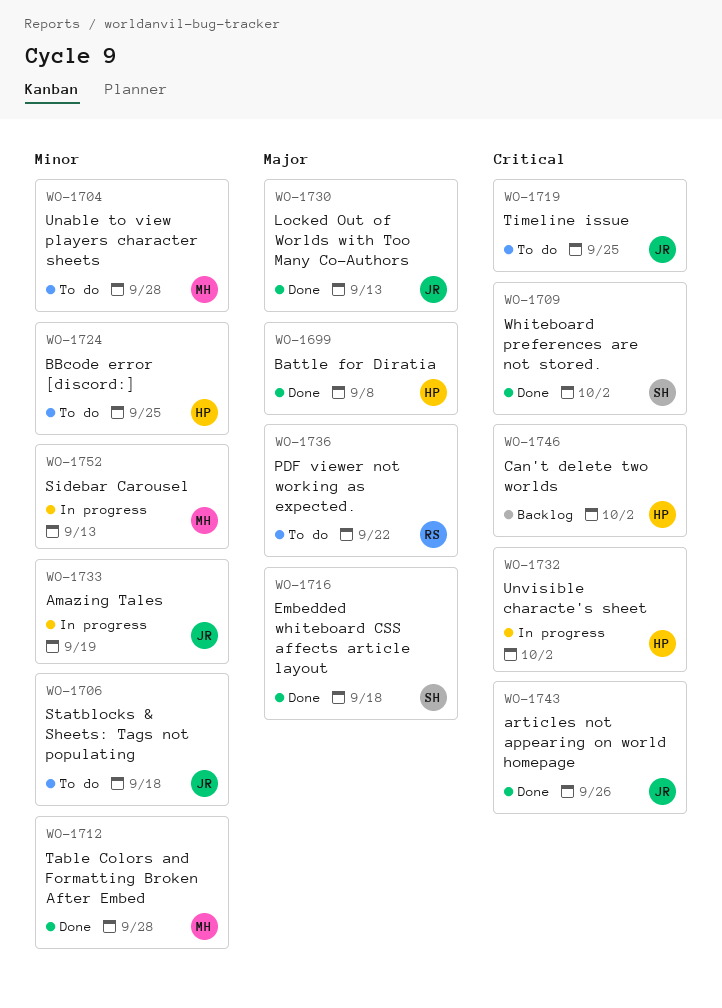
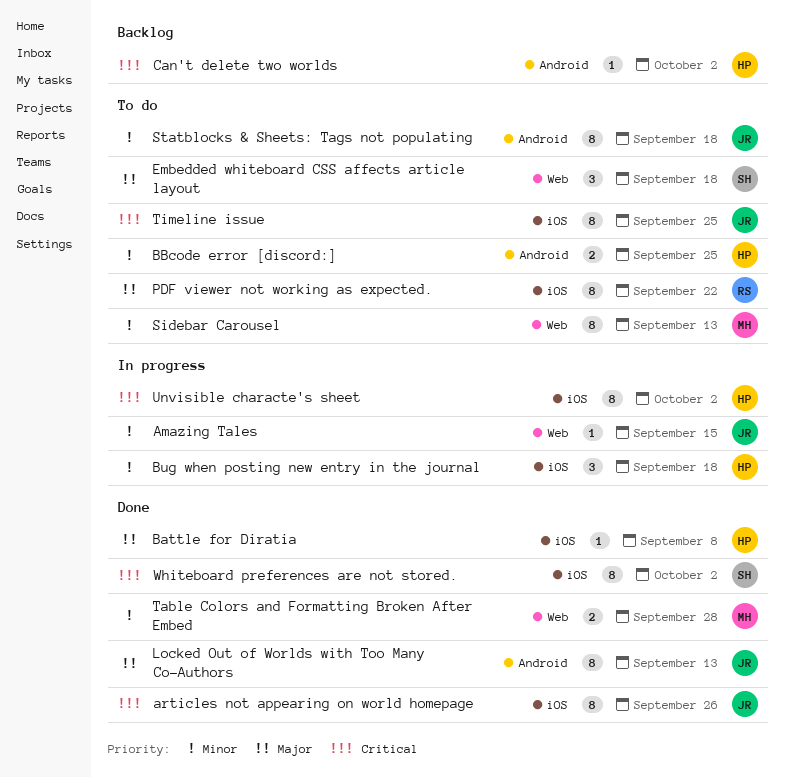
Amazing Tales, due: Sep 19 -> Sep 15
Bug when posting new entry in the journal: none -> present
Embedded whiteboard CSS affects article layout, status: Done -> To do
Sidebar Carousel, status: In progress -> To do
Unable to view players character sheets: present -> none

